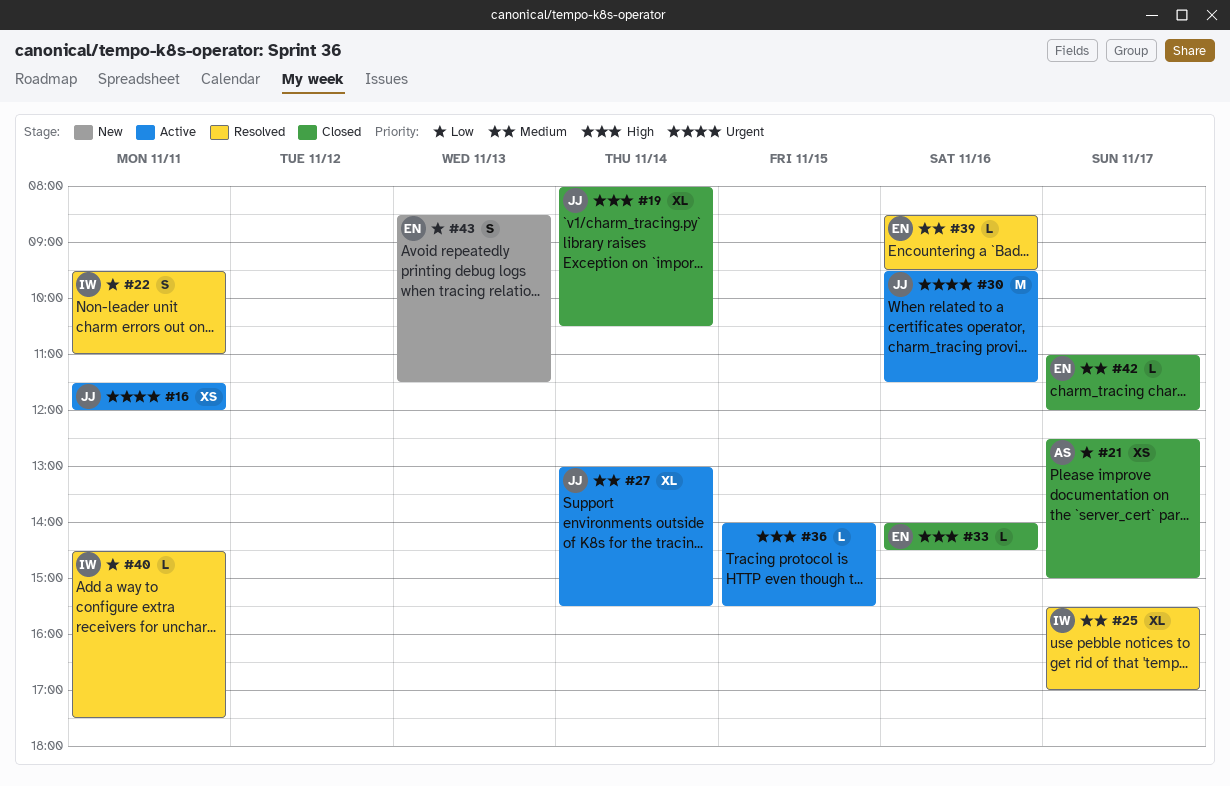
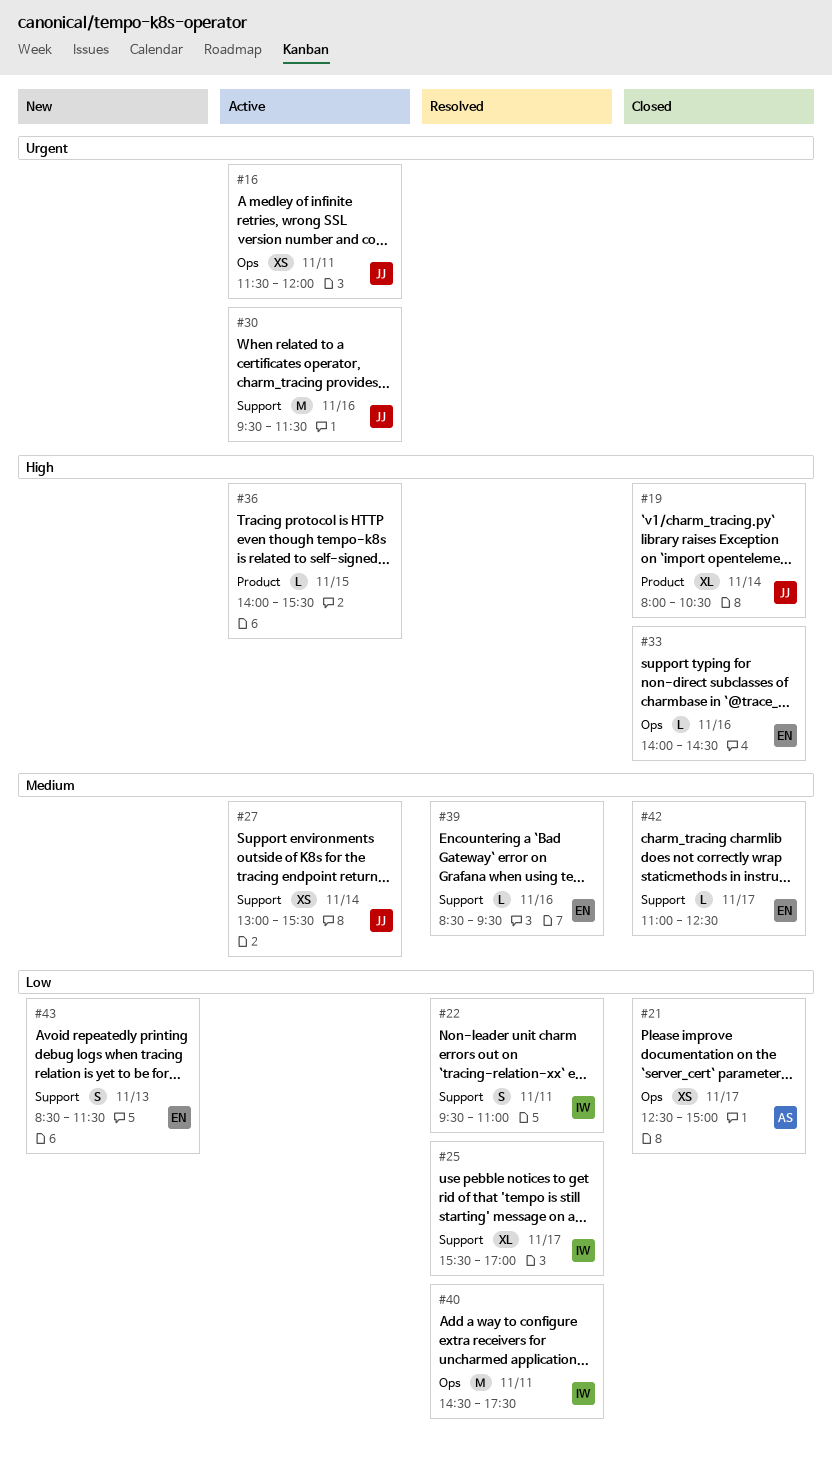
#25, priority: Medium -> Low
#27, estimate: XL -> XS
#40, estimate: L -> M
#42, ends: 12:00 -> 12:30

